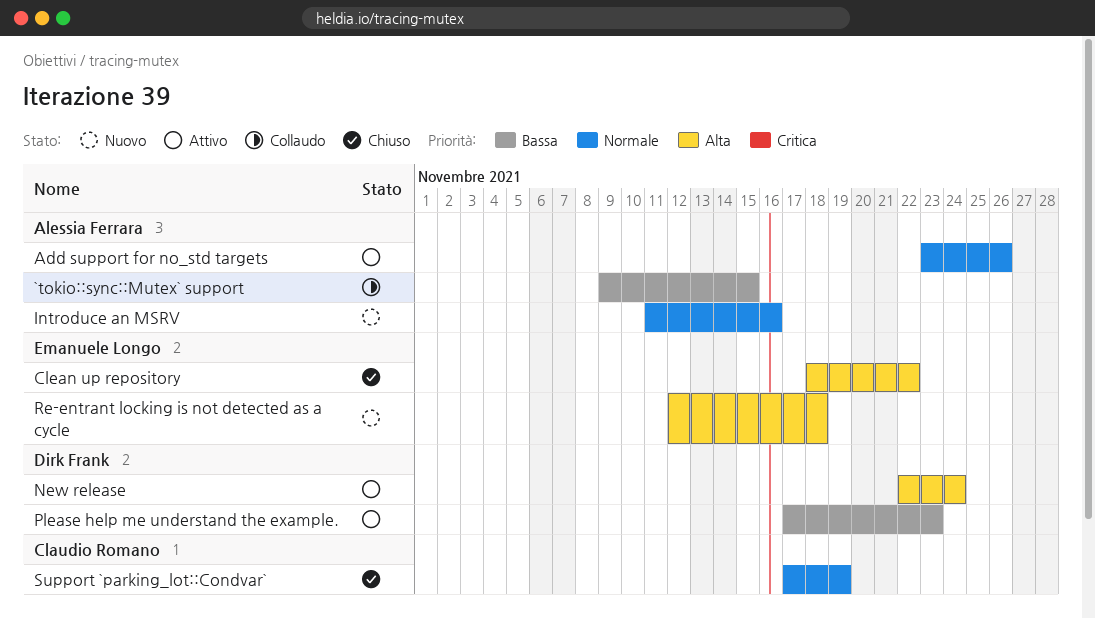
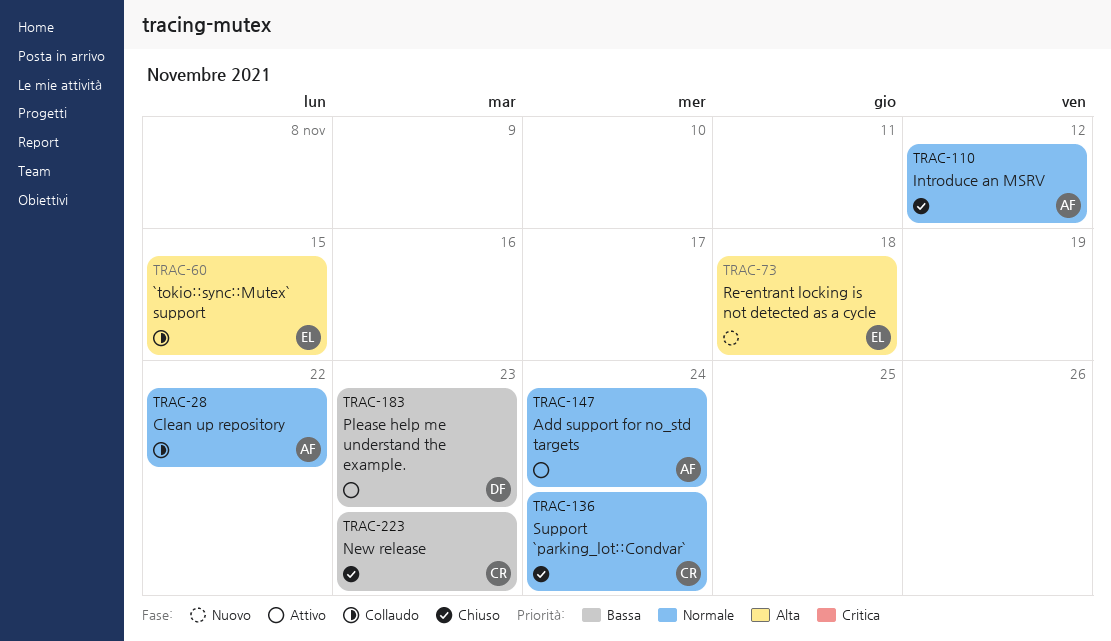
`tokio::sync::Mutex` support, owner: Alessia Ferrara -> Emanuele Longo
`tokio::sync::Mutex` support, priority: Bassa -> Alta
Add support for no_std targets, due: Nov 26 -> Nov 24
Clean up repository, status: Chiuso -> Collaudo
Clean up repository, owner: Emanuele Longo -> Alessia Ferrara
Clean up repository, priority: Alta -> Normale
Introduce an MSRV, status: Nuovo -> Chiuso
Introduce an MSRV, due: Nov 16 -> Nov 12
New release, status: Attivo -> Chiuso
New release, owner: Dirk Frank -> Claudio Romano
New release, priority: Alta -> Bassa
New release, due: Nov 24 -> Nov 23
Support `parking_lot::Condvar`, due: Nov 19 -> Nov 24

